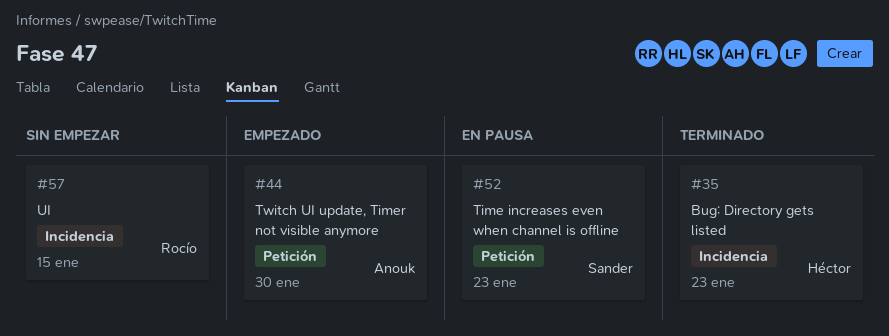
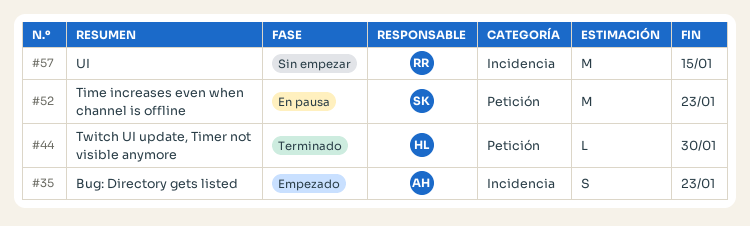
#35, status: Terminado -> Empezado
#35, owner: Héctor -> Anouk
#44, status: Empezado -> Terminado
#44, owner: Anouk -> Héctor

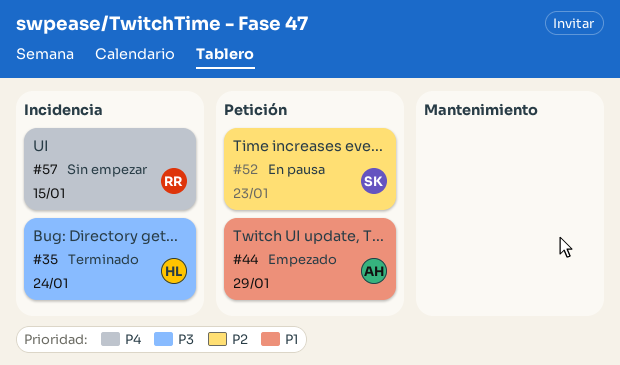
#35, status: Empezado -> Terminado
#35, owner: AH -> HL
#35, due: Jan 23 -> Jan 24
#44, status: Terminado -> Empezado
#44, owner: HL -> AH
#44, due: Jan 30 -> Jan 29

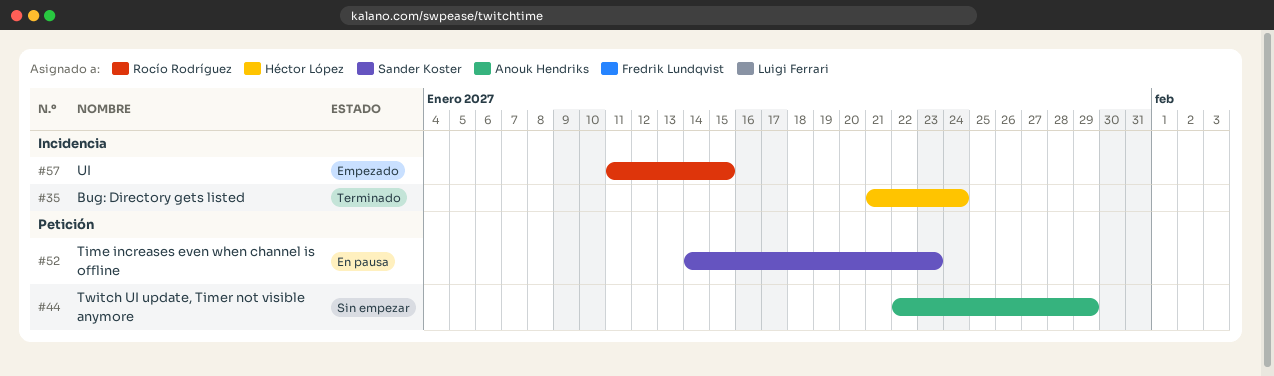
#44, status: Empezado -> Sin empezar
#57, status: Sin empezar -> Empezado

